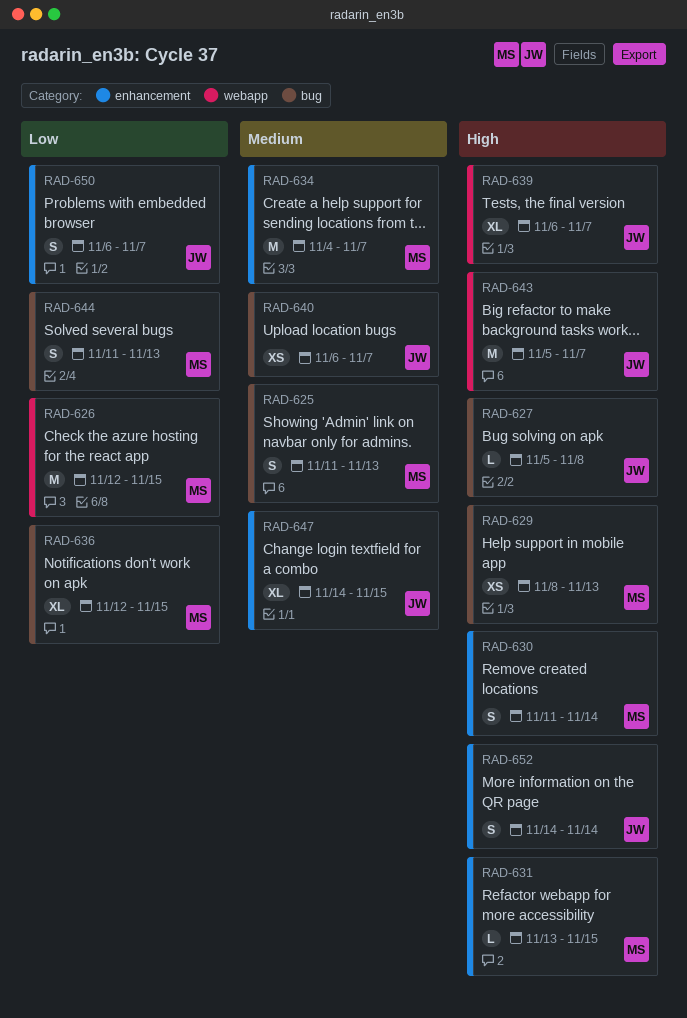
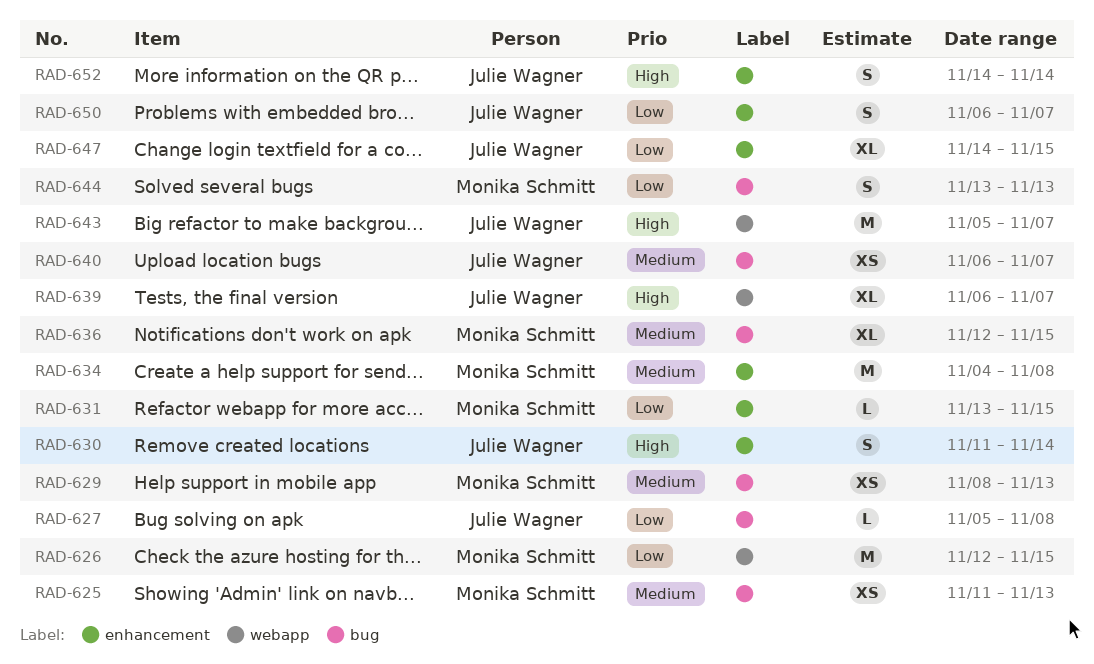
RAD-625, estimate: S -> XS
RAD-627, priority: High -> Low
RAD-629, priority: High -> Medium
RAD-630, owner: Monika Schmitt -> Julie Wagner
RAD-631, priority: High -> Low
RAD-634, due: Nov 7 -> Nov 8
RAD-636, priority: Low -> Medium
RAD-644, start: Nov 11 -> Nov 13
RAD-647, priority: Medium -> Low

